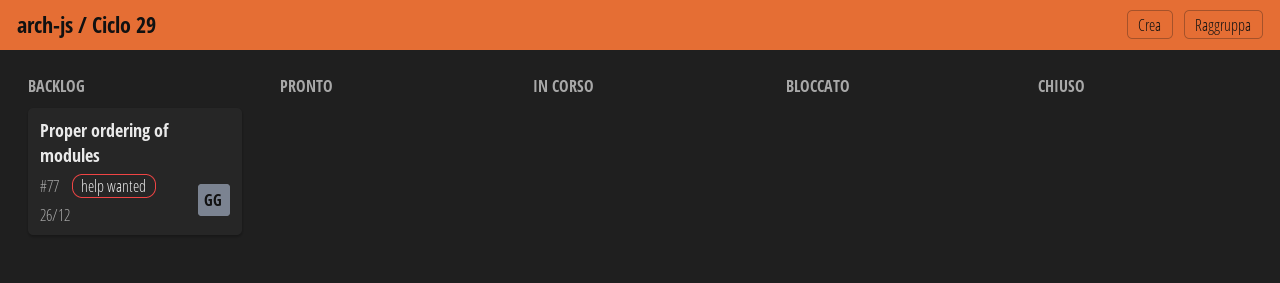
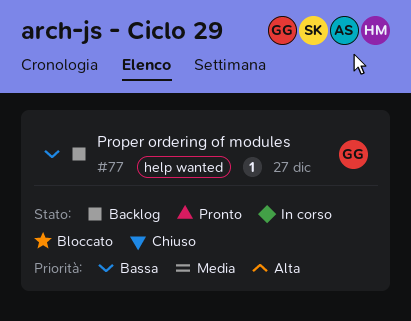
#77, due: Dec 26 -> Dec 27

